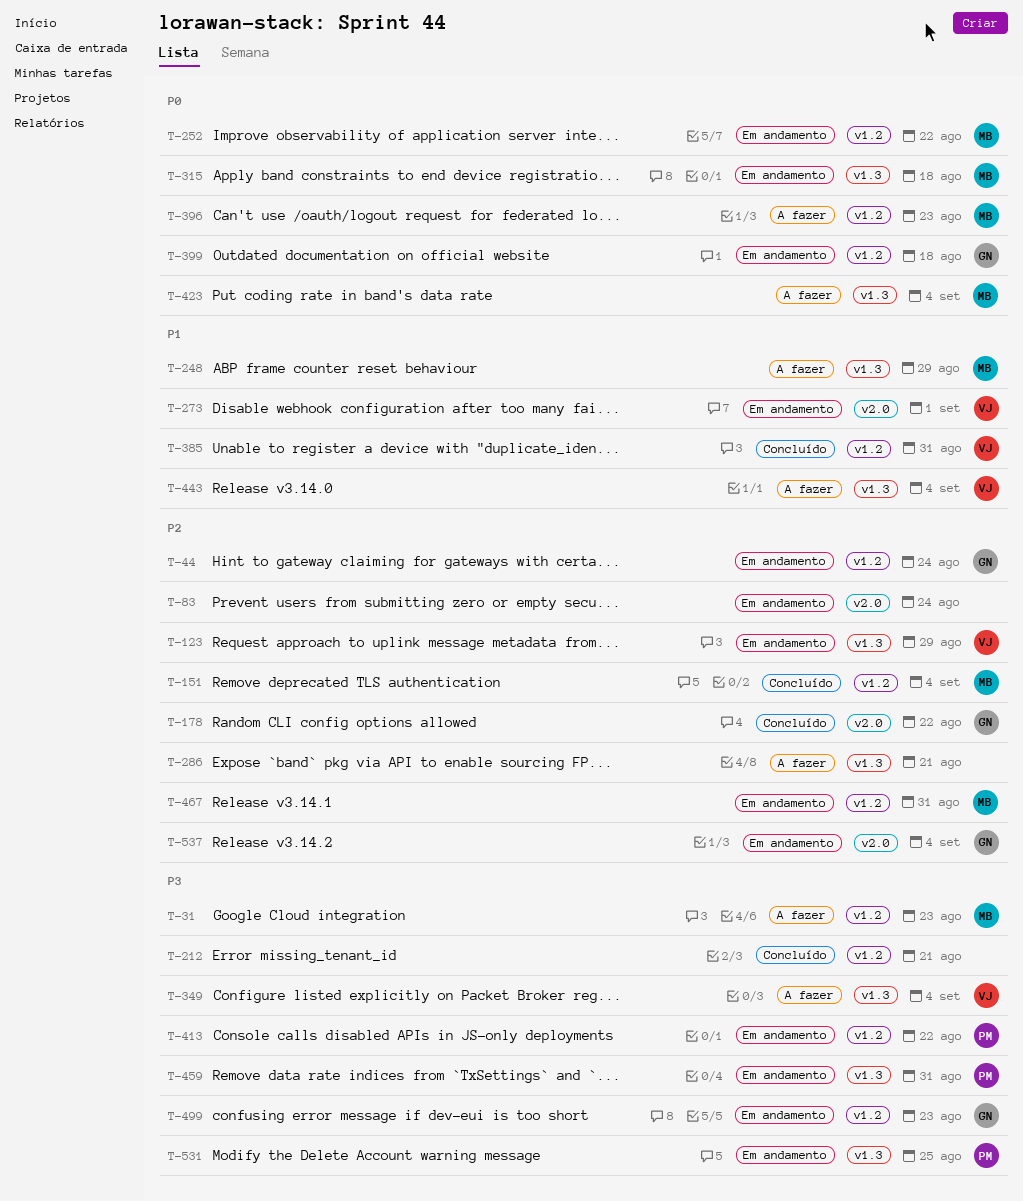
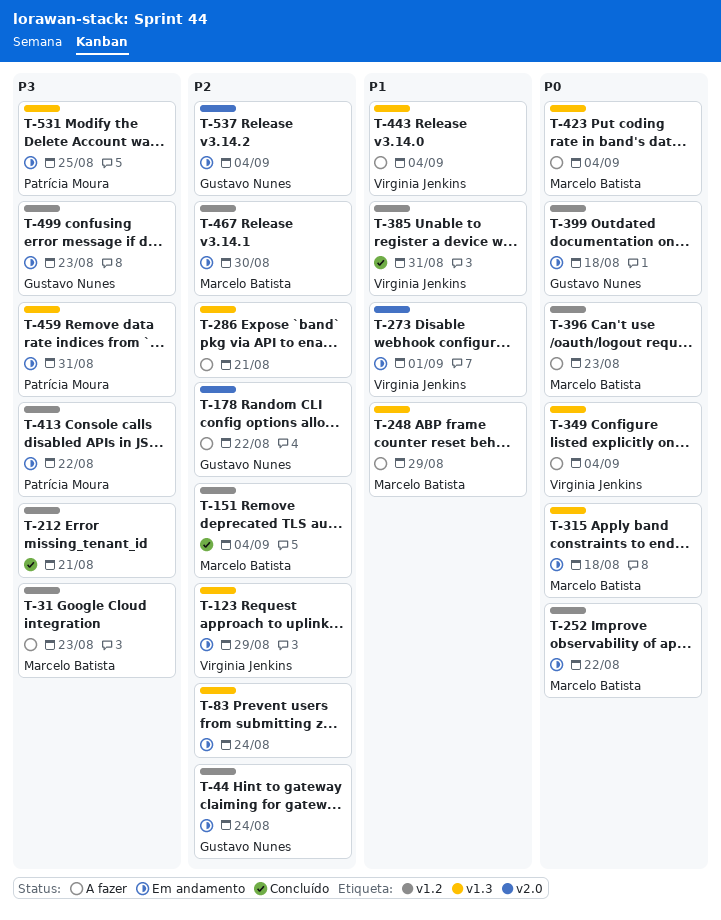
T-83, label: v2.0 -> v1.3
T-178, status: Concluído -> A fazer
T-349, priority: P3 -> P0
T-467, due: Aug 31 -> Aug 30

